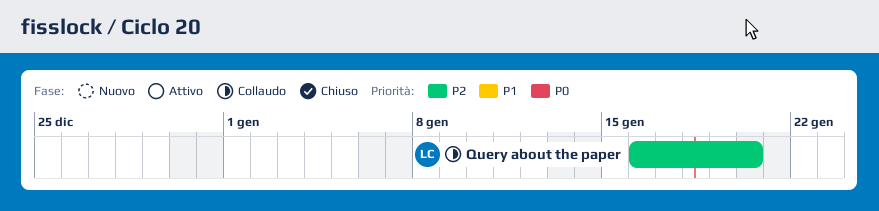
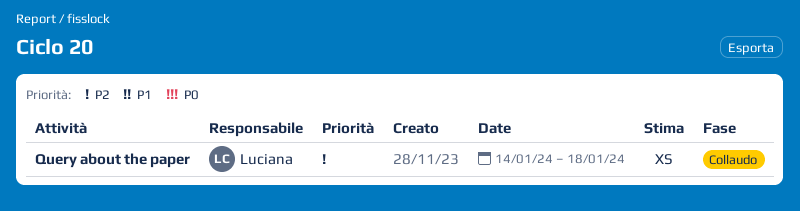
Query about the paper, start: Jan 16 -> Jan 14
Query about the paper, due: Jan 20 -> Jan 18

